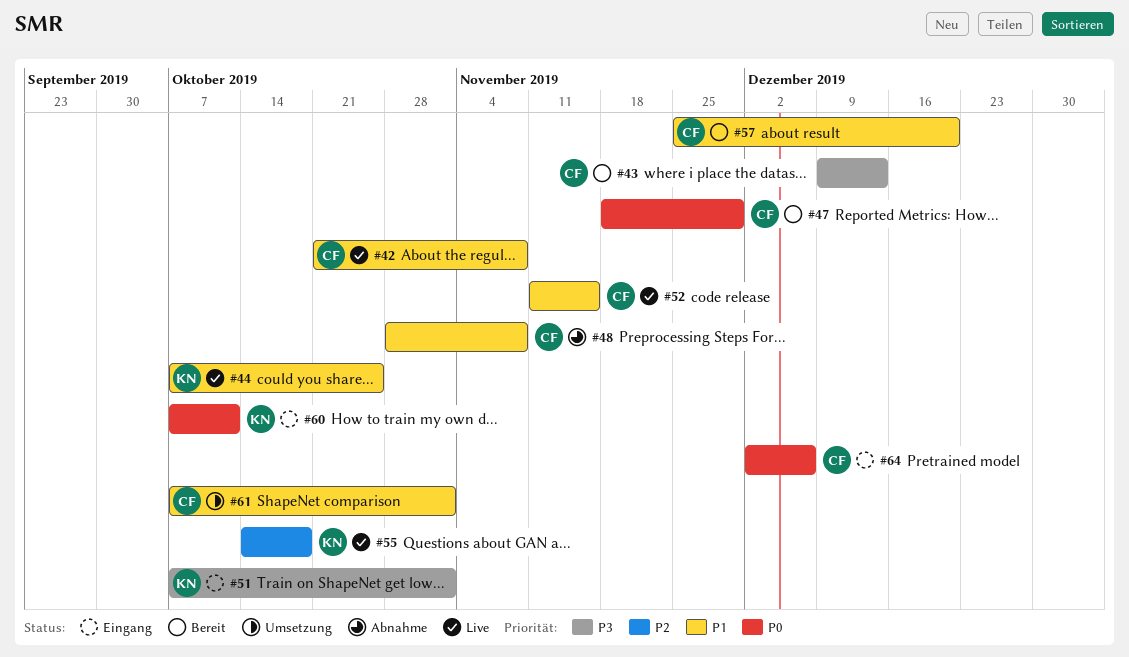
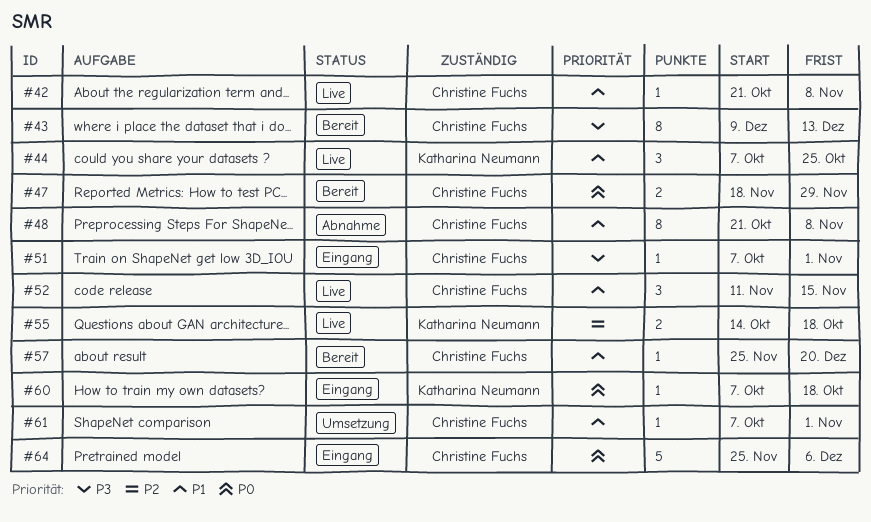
#48, start: Oct 28 -> Oct 21
#51, owner: Katharina Neumann -> Christine Fuchs
#60, due: Oct 11 -> Oct 18
#64, start: Dec 2 -> Nov 25

